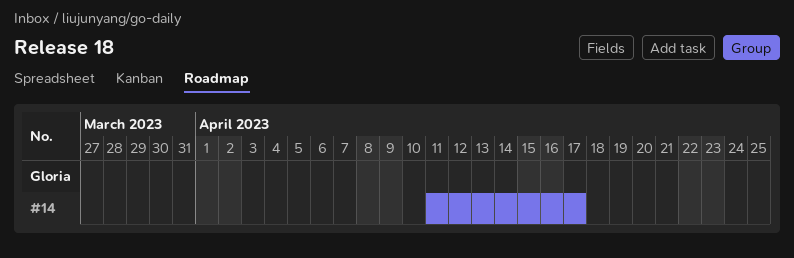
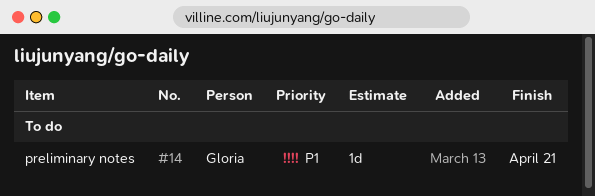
#14, due: Apr 17 -> Apr 21

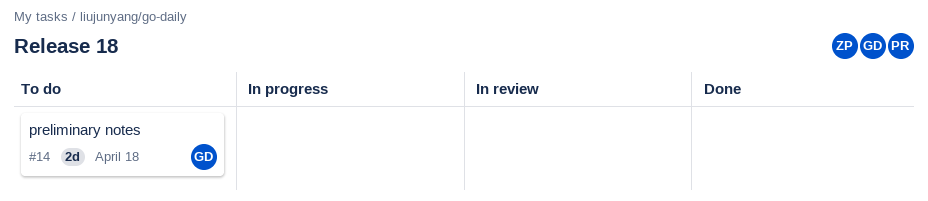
#14, estimate: 1d -> 2d
#14, due: Apr 21 -> Apr 18

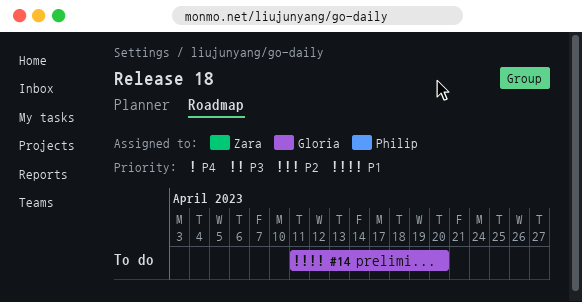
#14, due: Apr 18 -> Apr 20

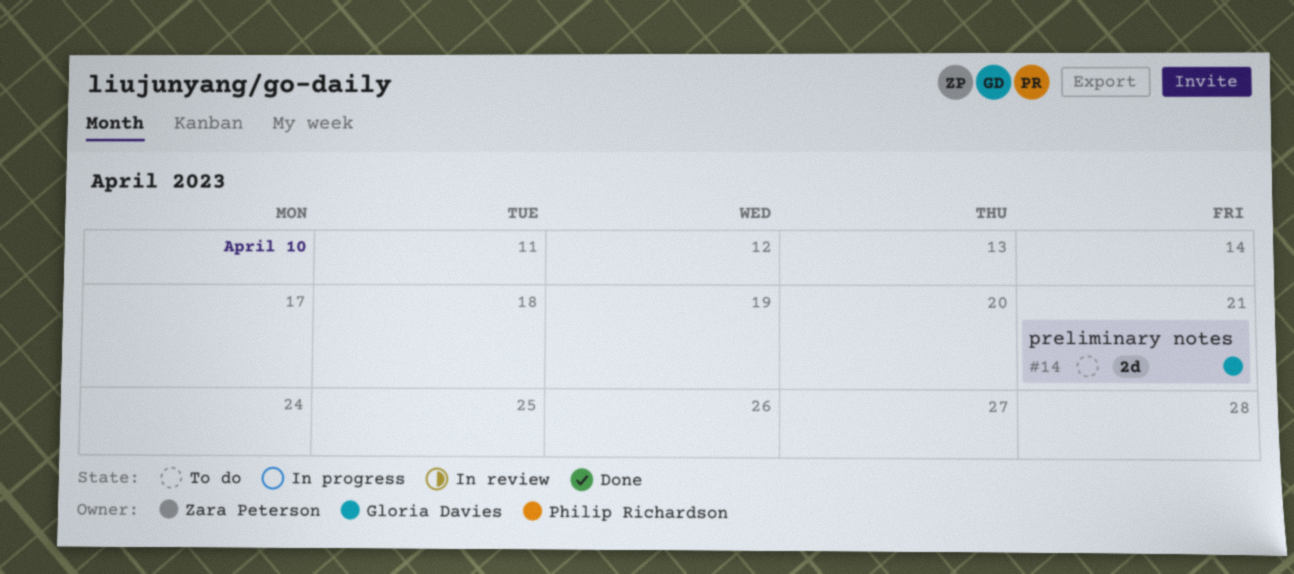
#14, due: Apr 20 -> Apr 21

